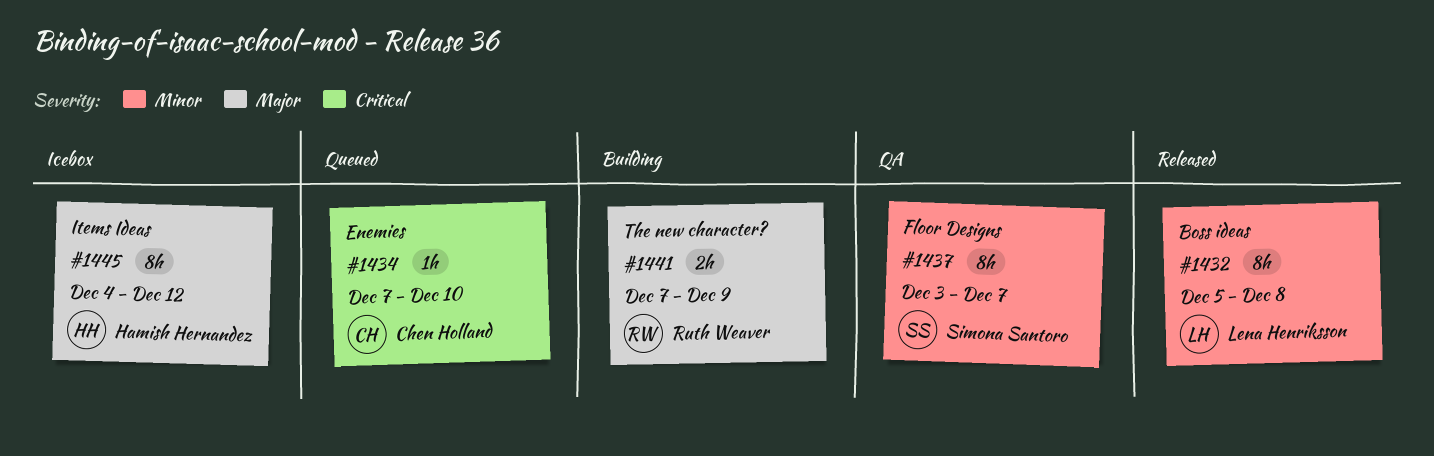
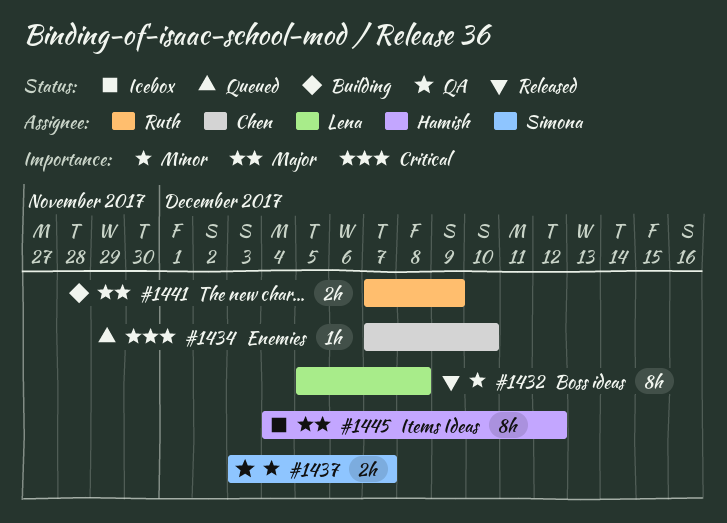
#1437, estimate: 8h -> 2h

